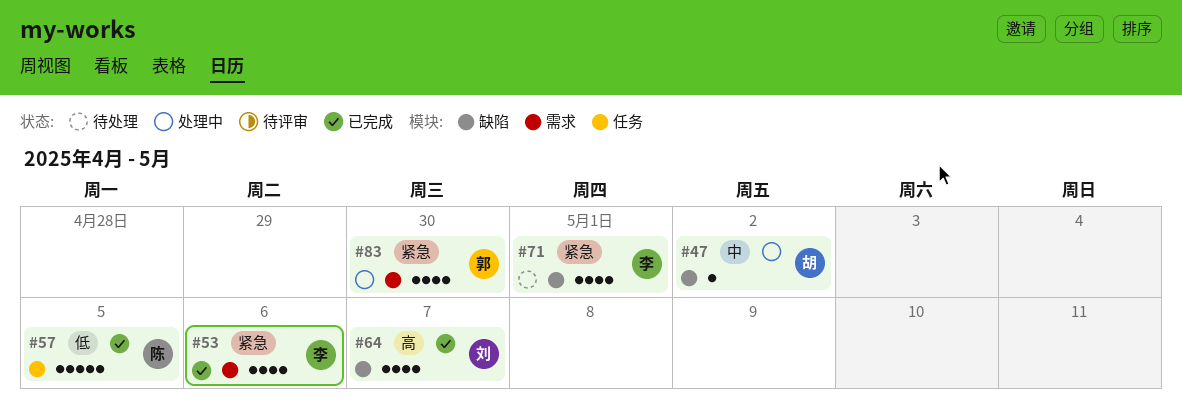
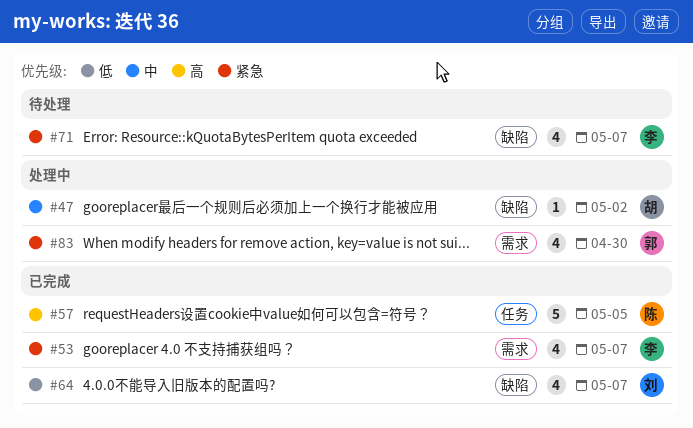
#53, due: May 6 -> May 7
#57, priority: 低 -> 高
#64, priority: 高 -> 低
#71, due: May 1 -> May 7

